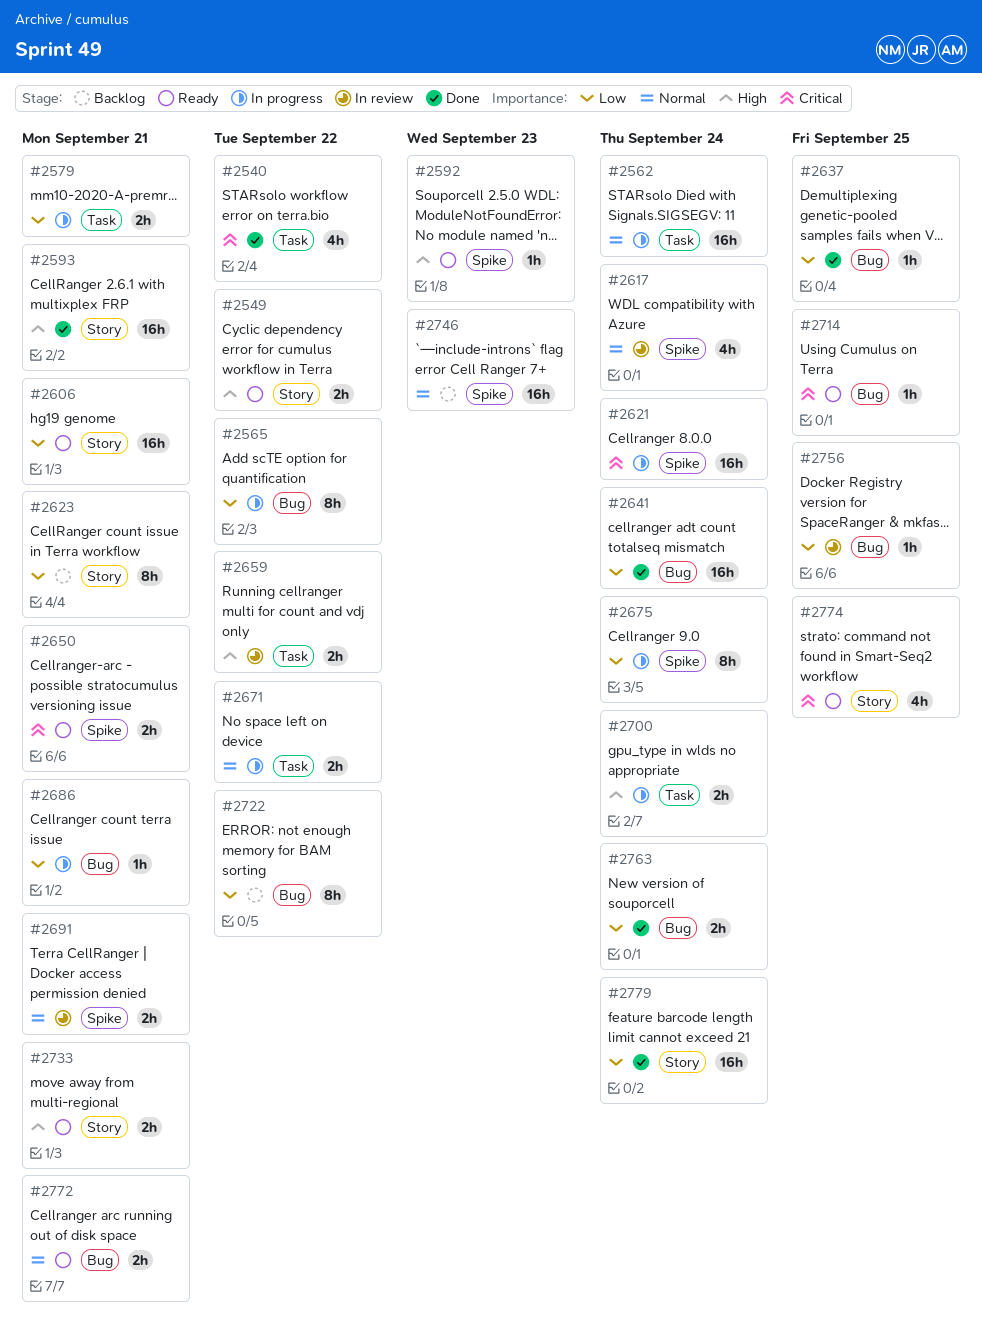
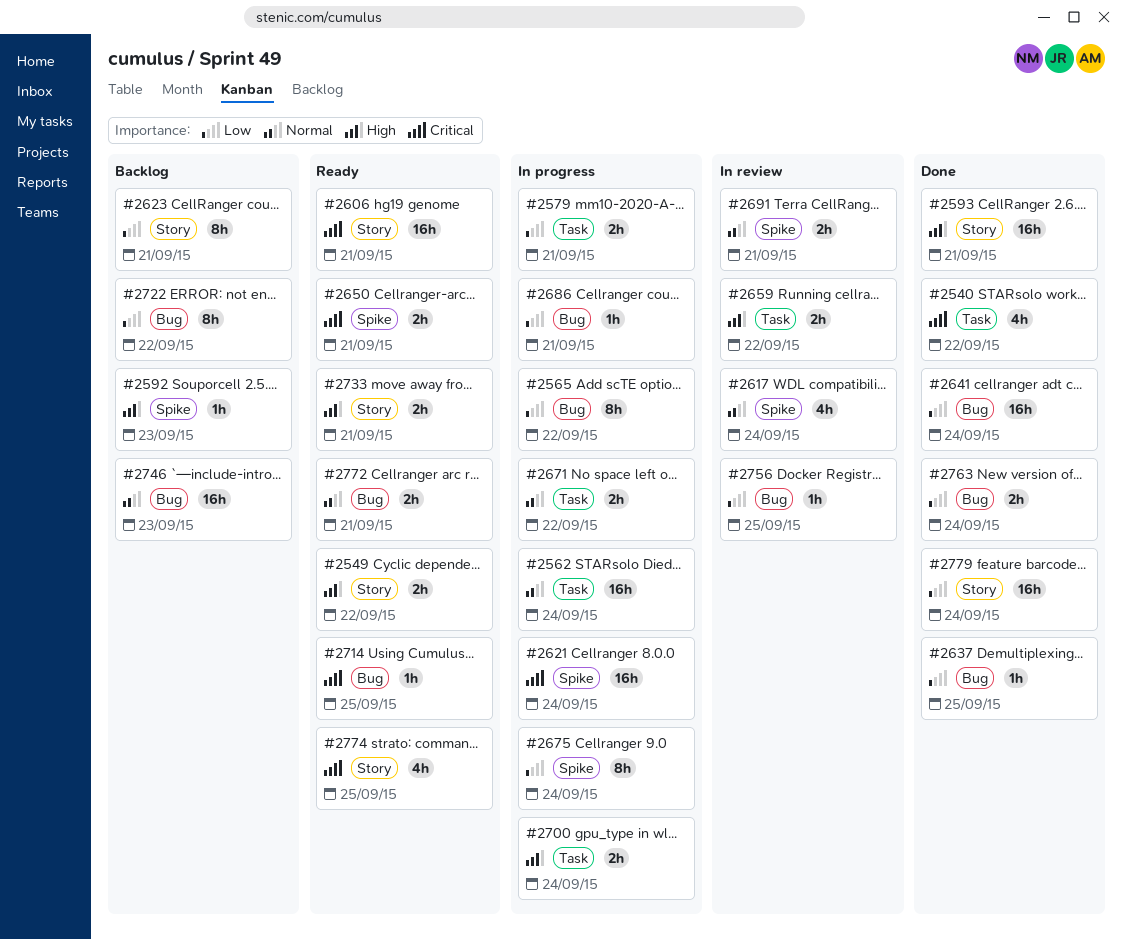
#2592, status: Ready -> Backlog
#2606, priority: Low -> Critical
#2746, label: Spike -> Bug

